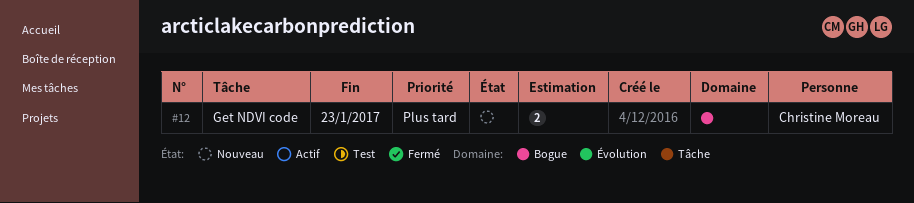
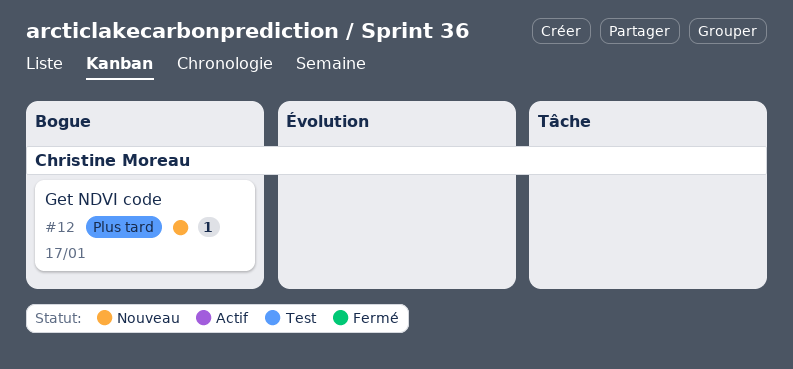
#12, estimate: 2 -> 1
#12, due: Jan 23 -> Jan 17

